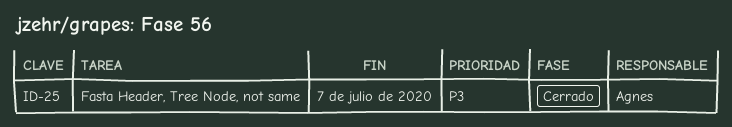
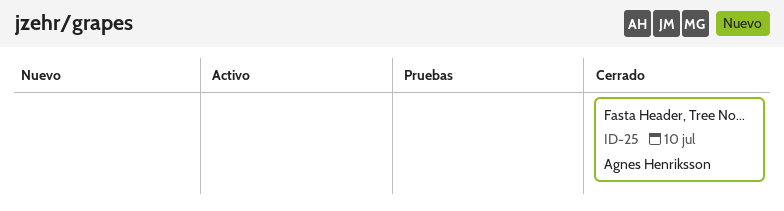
ID-25, due: Jul 7 -> Jul 10

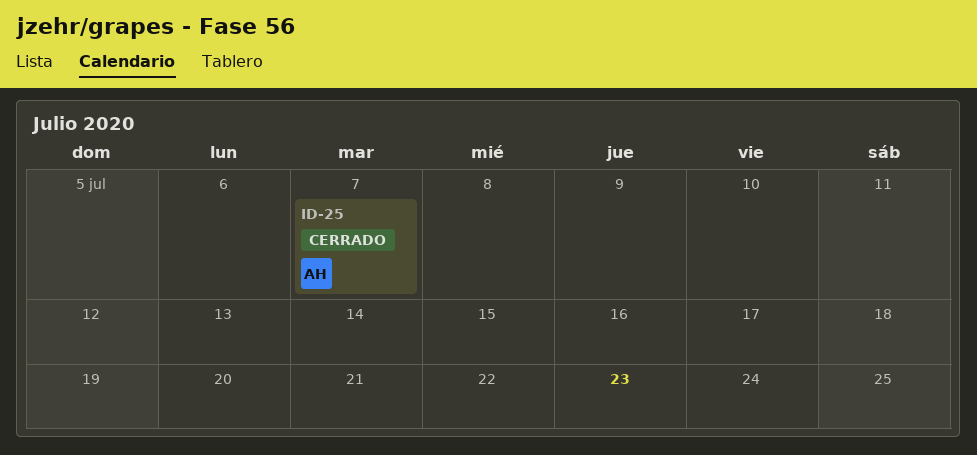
ID-25, due: Jul 10 -> Jul 7

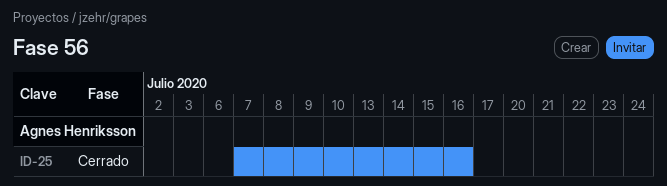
ID-25, due: Jul 7 -> Jul 16

